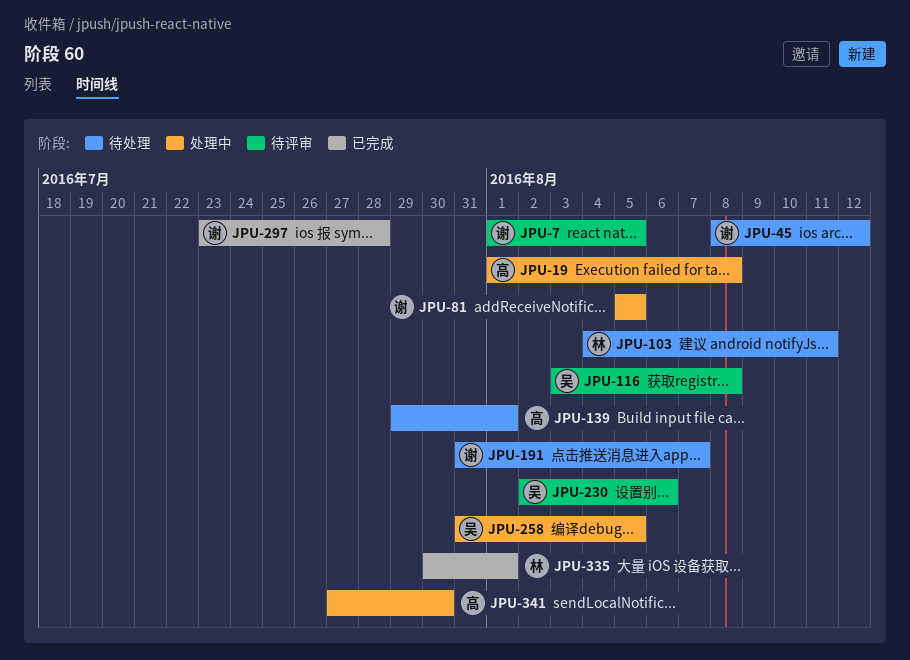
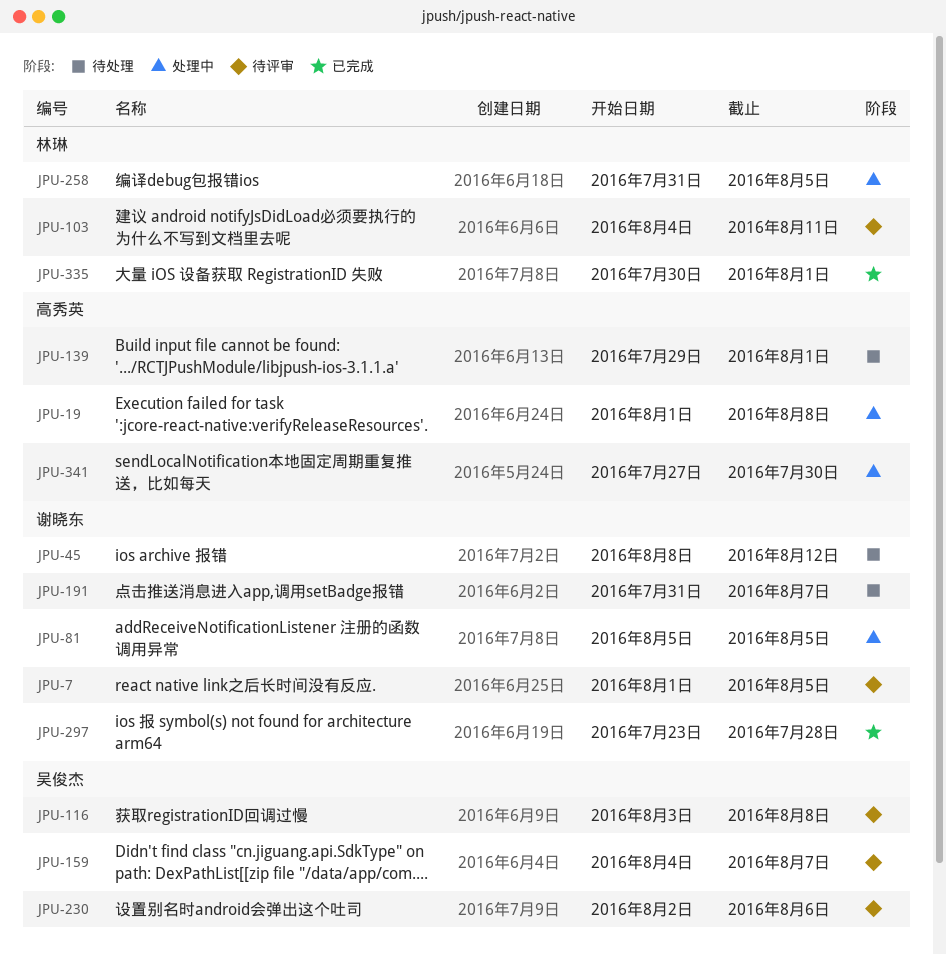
JPU-103, status: 待处理 -> 待评审
JPU-159: none -> present
JPU-258, owner: 吴俊杰 -> 林琳

